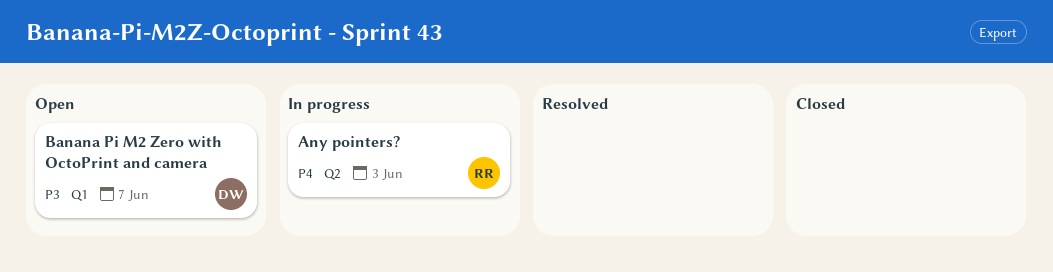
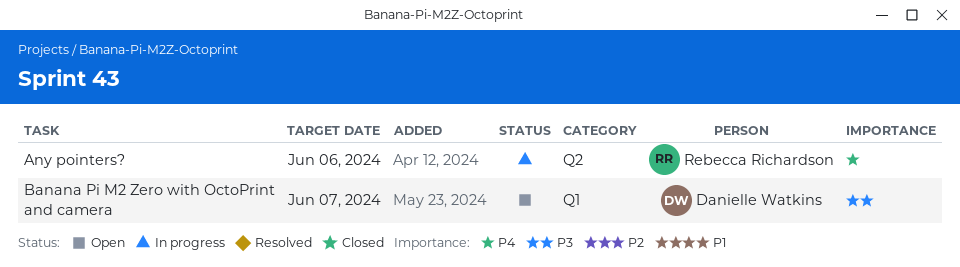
Any pointers?, due: Jun 3 -> Jun 6

